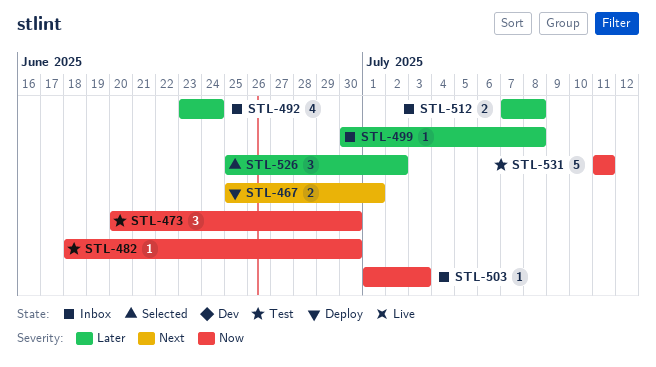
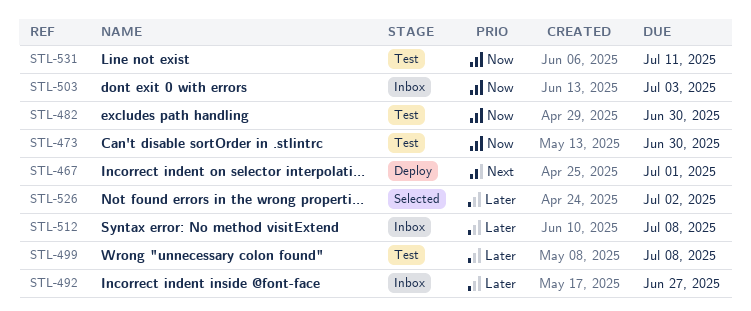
STL-492, due: Jun 24 -> Jun 27
STL-499, status: Inbox -> Test

